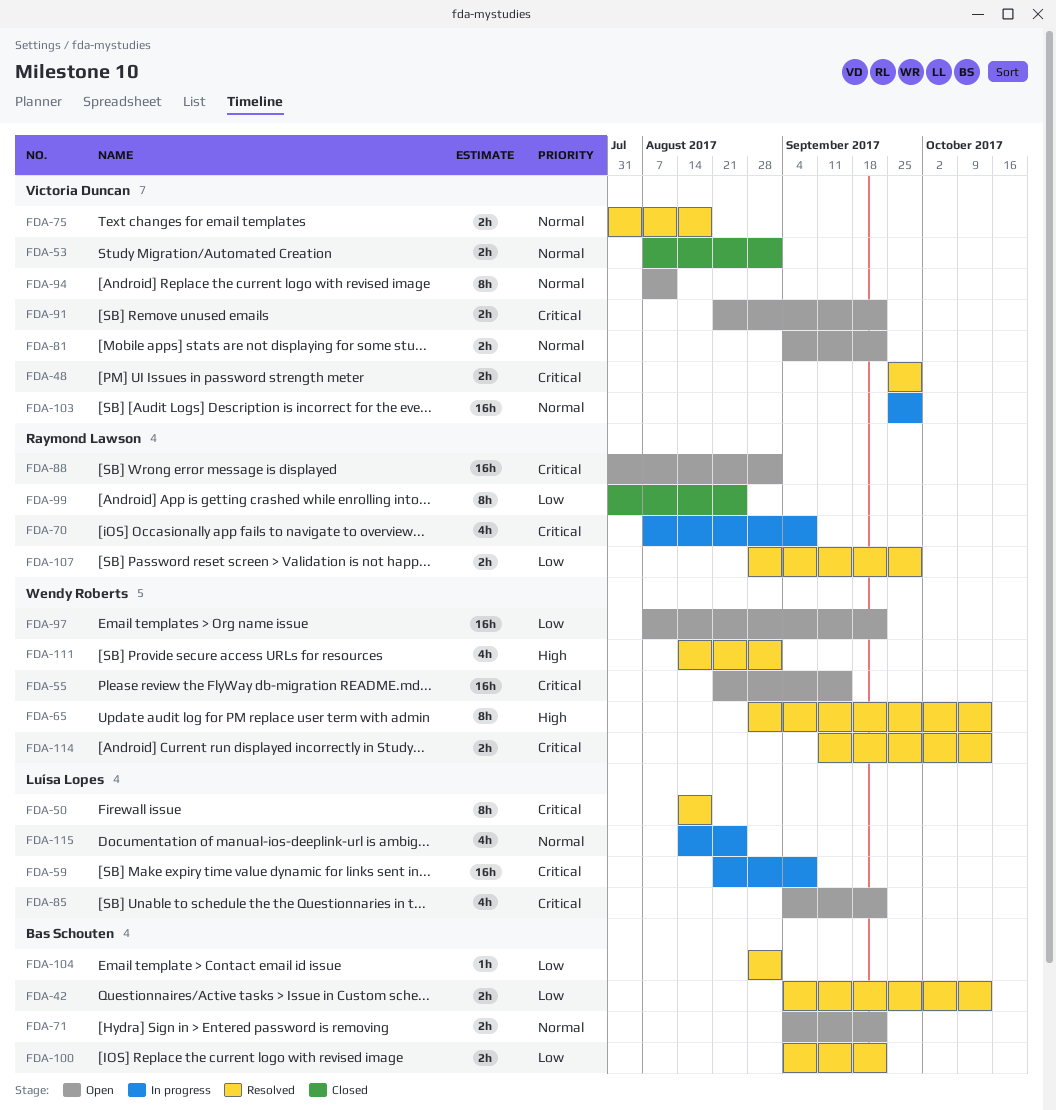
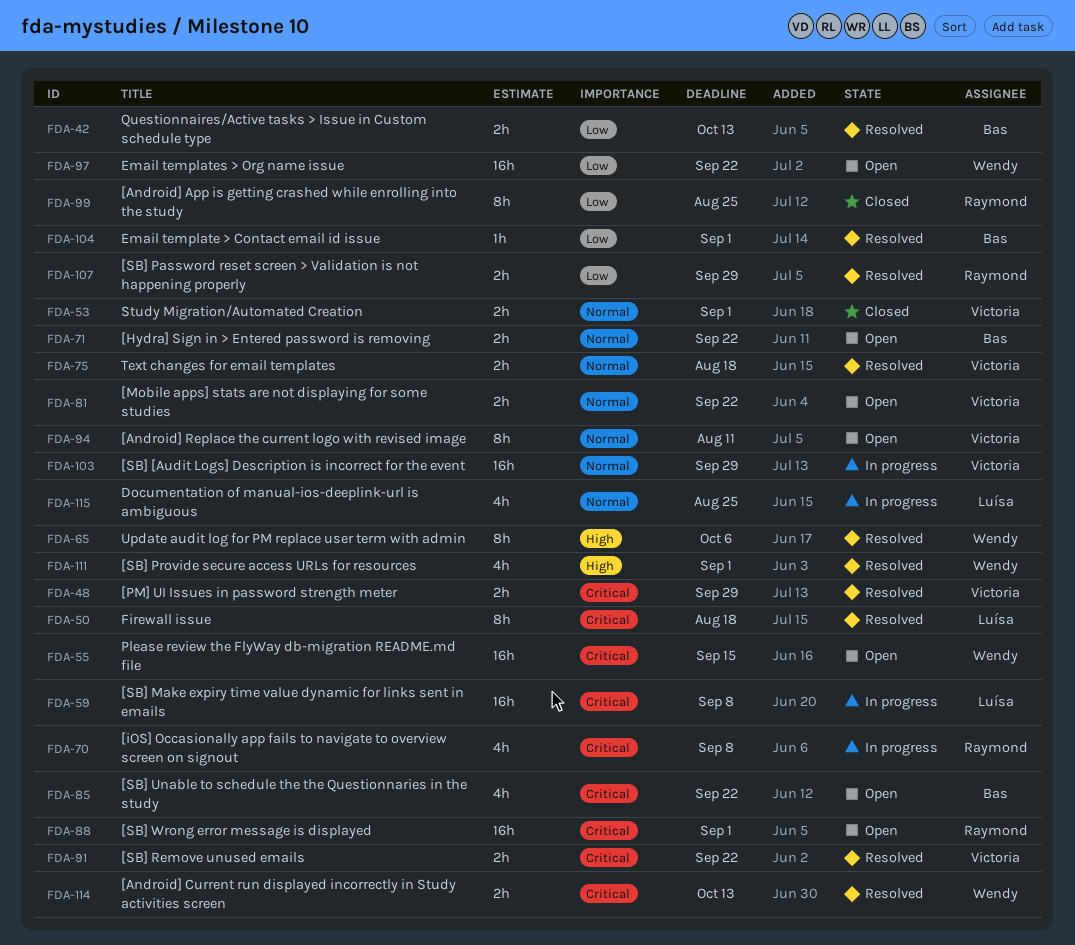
FDA-65, due: Oct 13 -> Oct 6
FDA-85, owner: Luísa Lopes -> Bas Schouten
FDA-91, status: Open -> Resolved
FDA-100: present -> none

